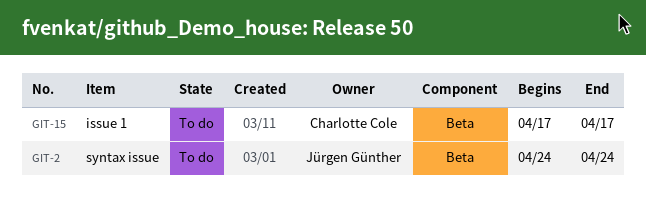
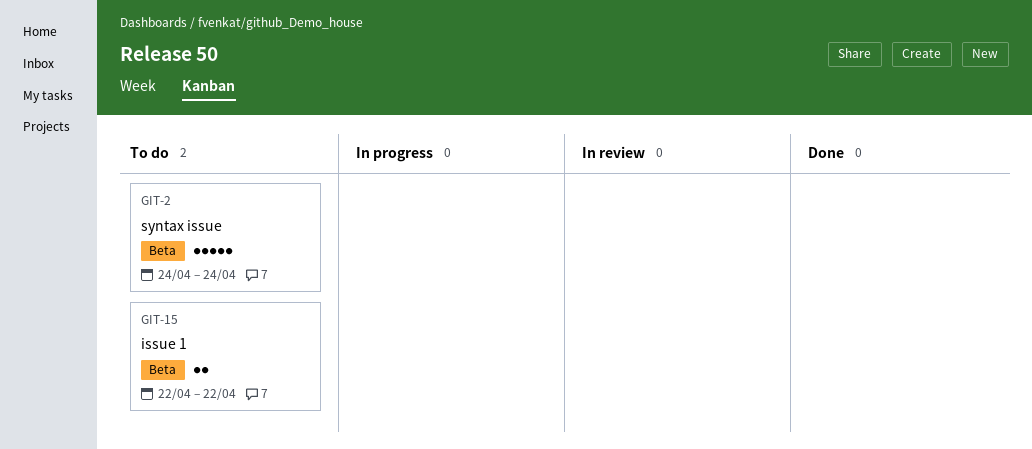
GIT-15, start: Apr 17 -> Apr 22
GIT-15, due: Apr 17 -> Apr 22

